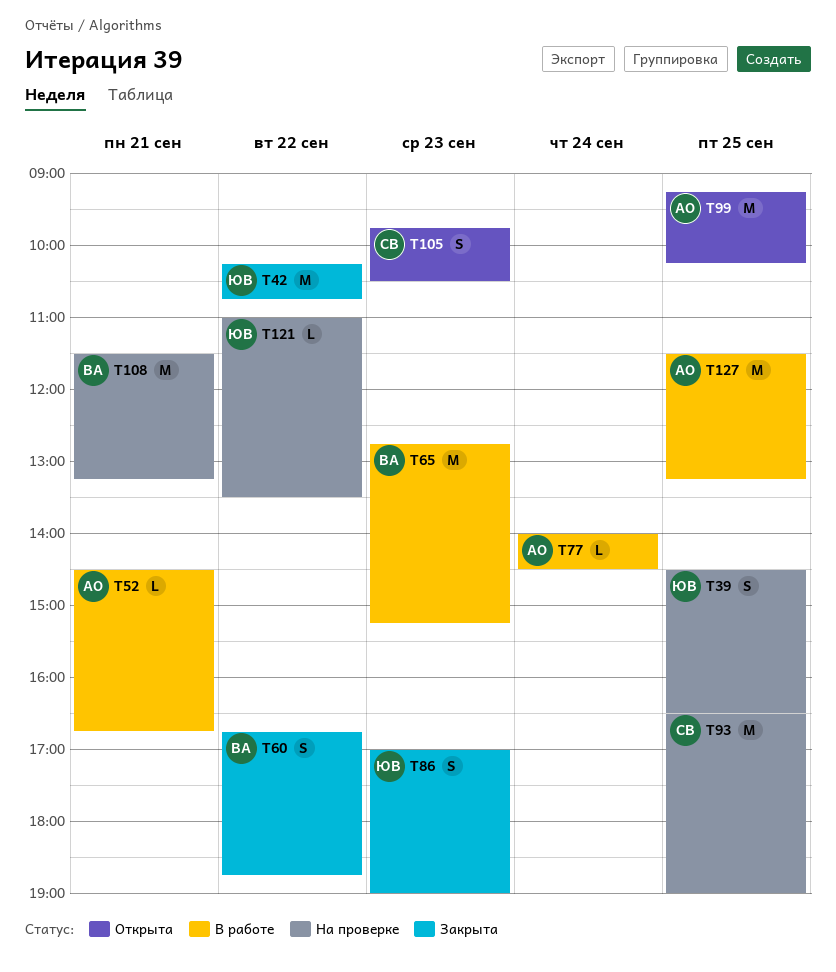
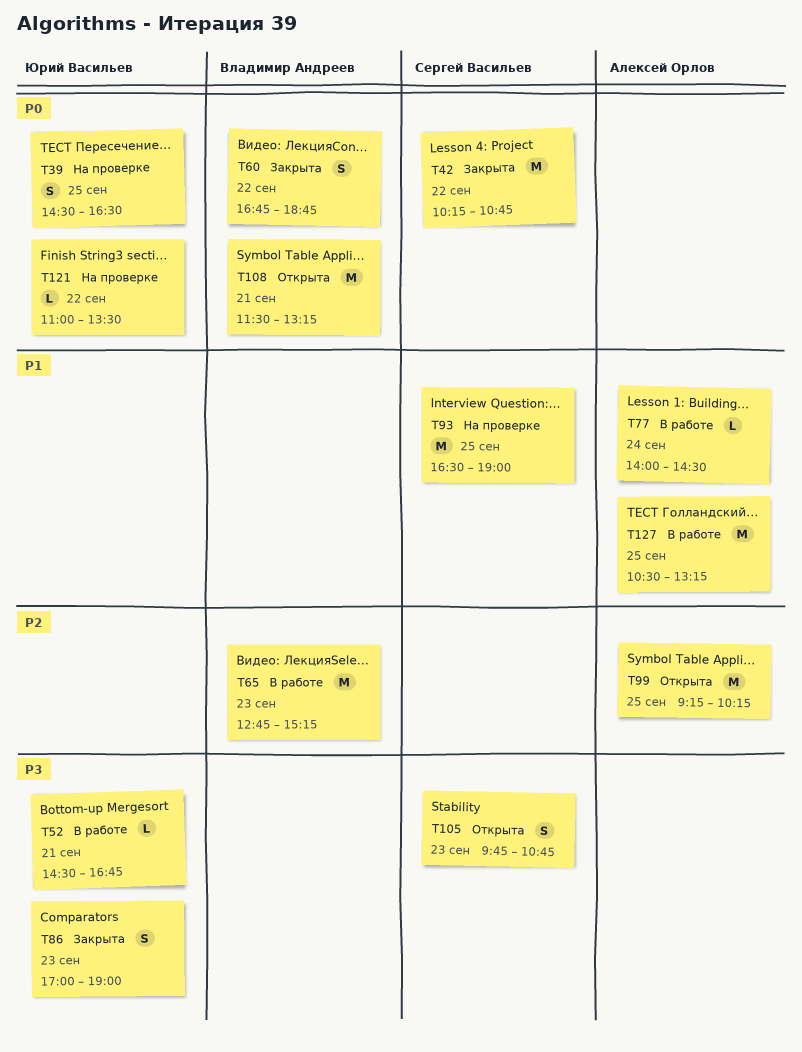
T42, owner: Юрий Васильев -> Сергей Васильев
T52, owner: Алексей Орлов -> Юрий Васильев
T105, ends: 10:30 -> 10:45
T108, status: На проверке -> Открыта
T127, begins: 11:30 -> 10:30

